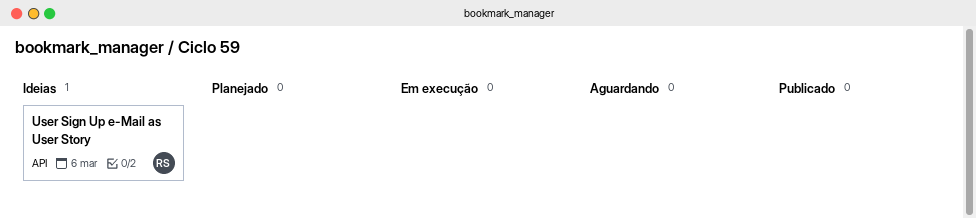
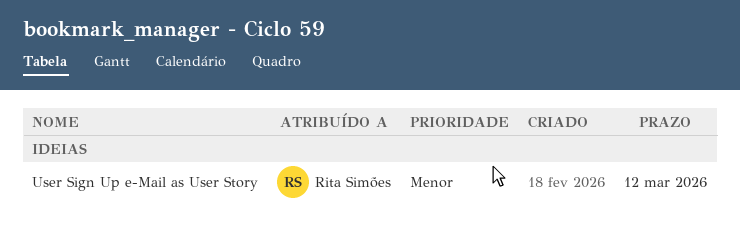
User Sign Up e-Mail as User Story, due: Mar 6 -> Mar 12

